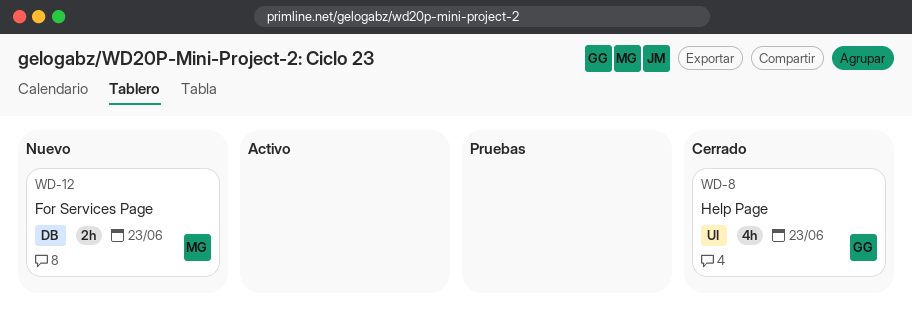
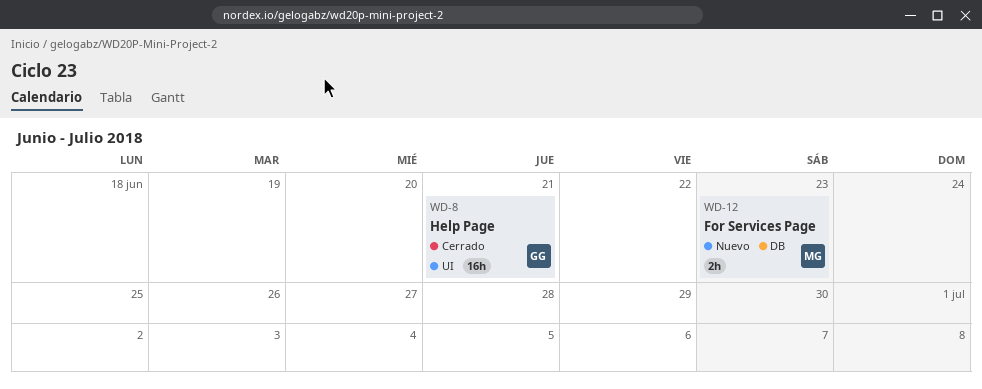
WD-8, estimate: 4h -> 16h
WD-8, due: Jun 23 -> Jun 21

